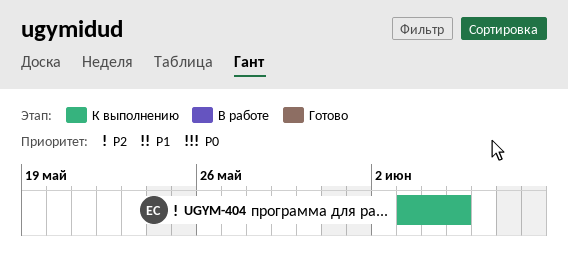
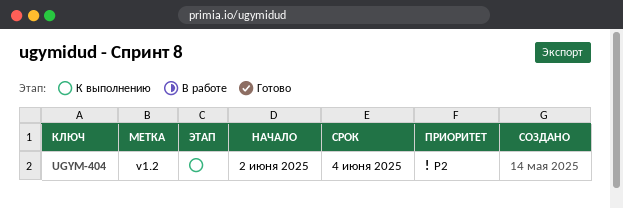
UGYM-404, start: Jun 3 -> Jun 2
UGYM-404, due: Jun 5 -> Jun 4

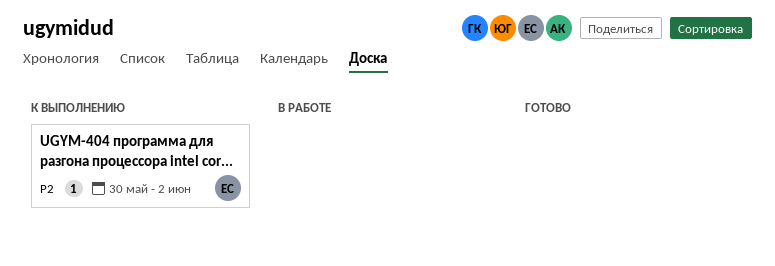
UGYM-404, start: Jun 2 -> May 30
UGYM-404, due: Jun 4 -> Jun 2

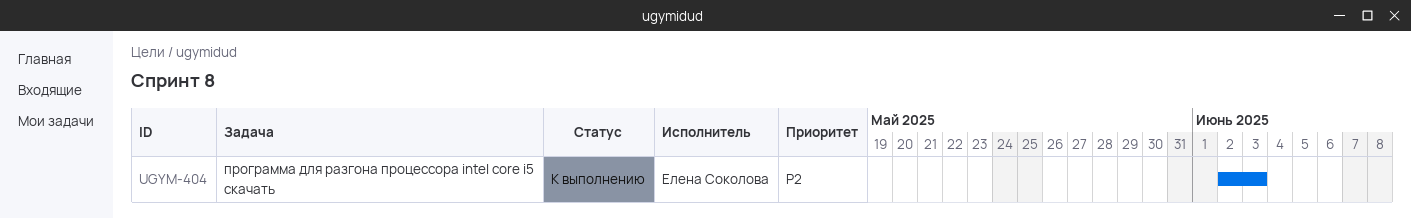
UGYM-404, start: May 30 -> Jun 2
UGYM-404, due: Jun 2 -> Jun 3

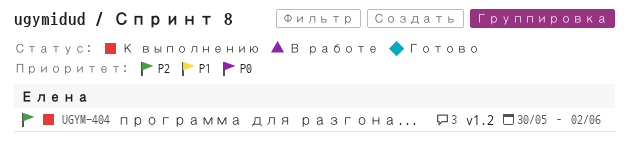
UGYM-404, start: Jun 2 -> May 30
UGYM-404, due: Jun 3 -> Jun 2

